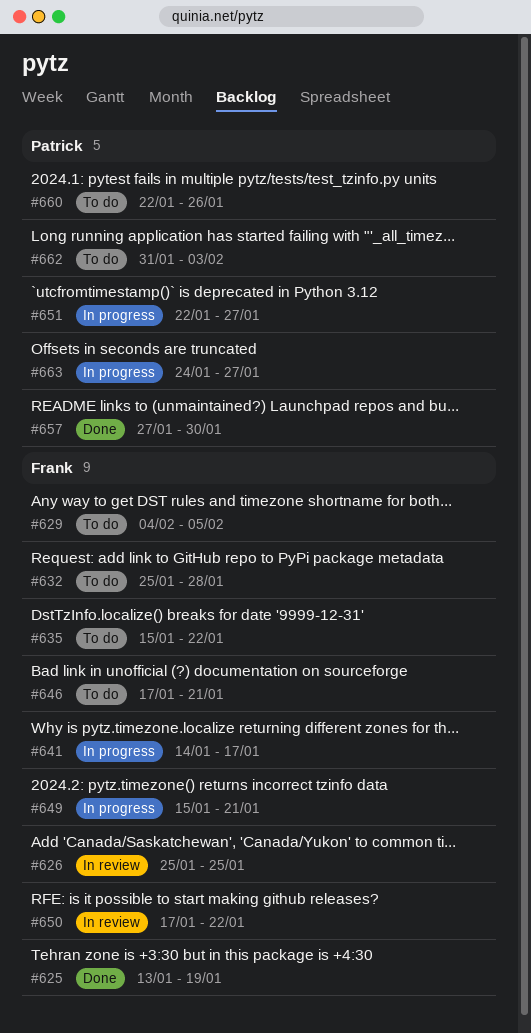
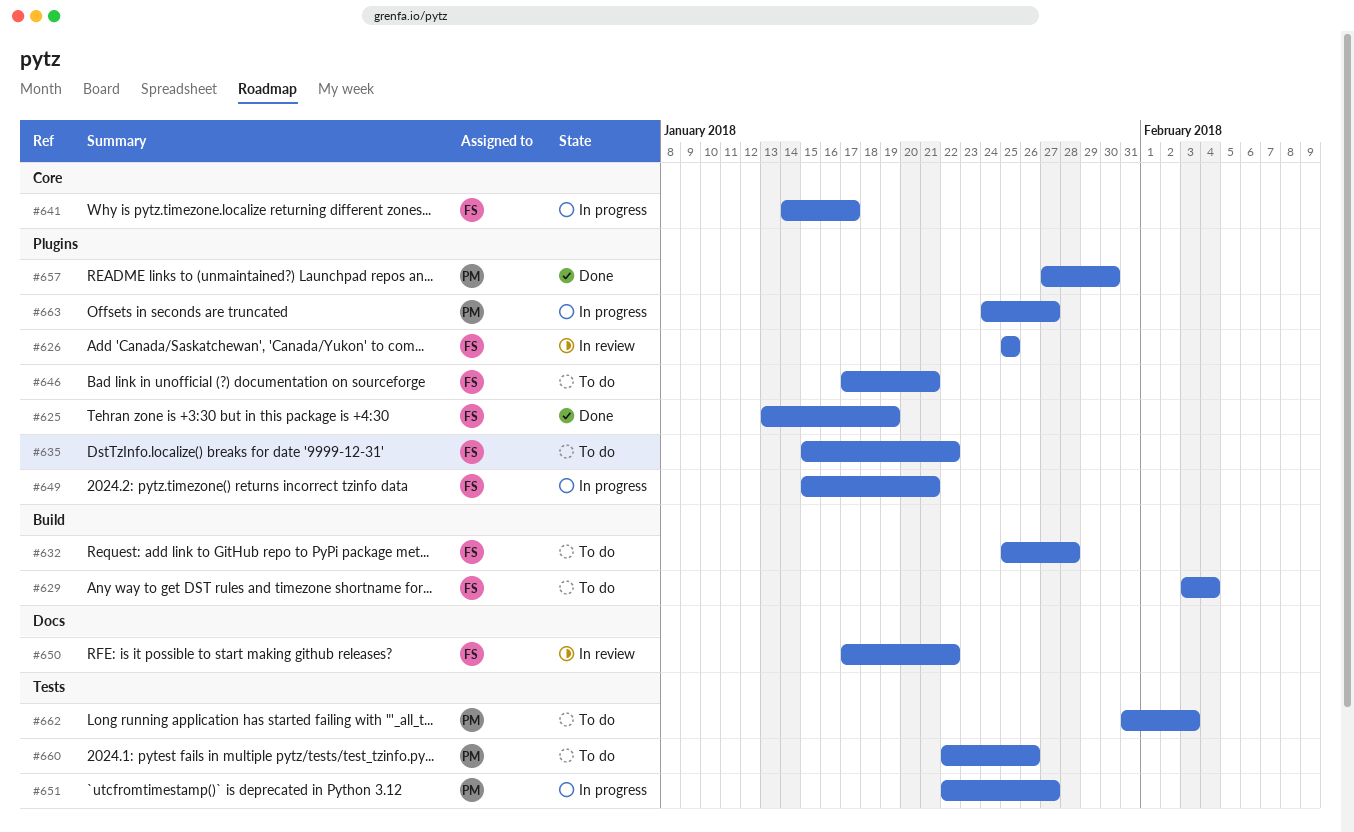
#629, start: Feb 4 -> Feb 3
#629, due: Feb 5 -> Feb 4

